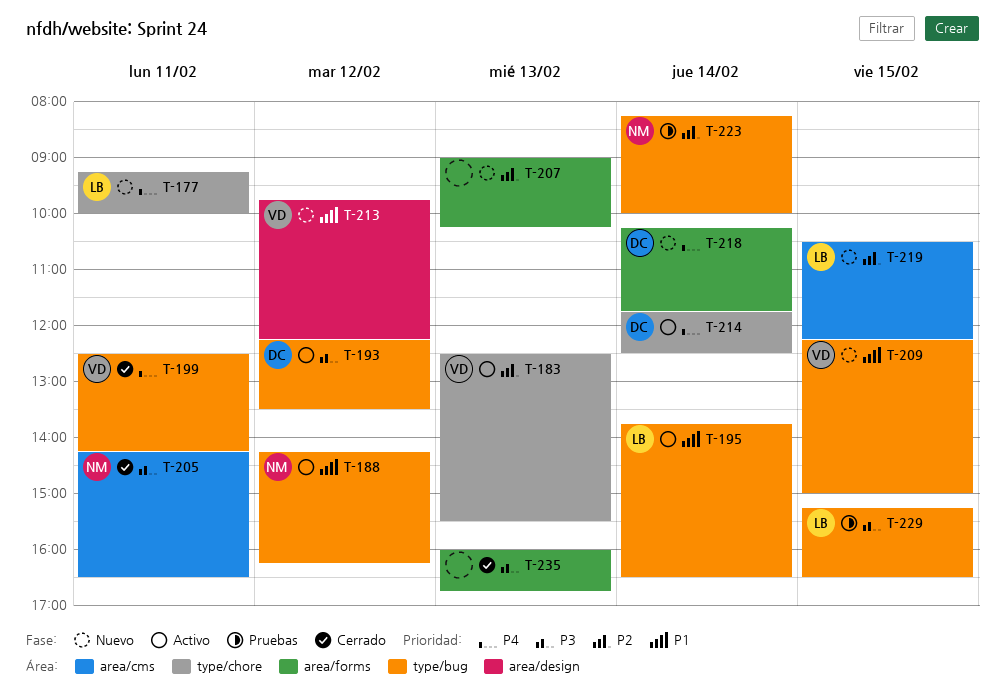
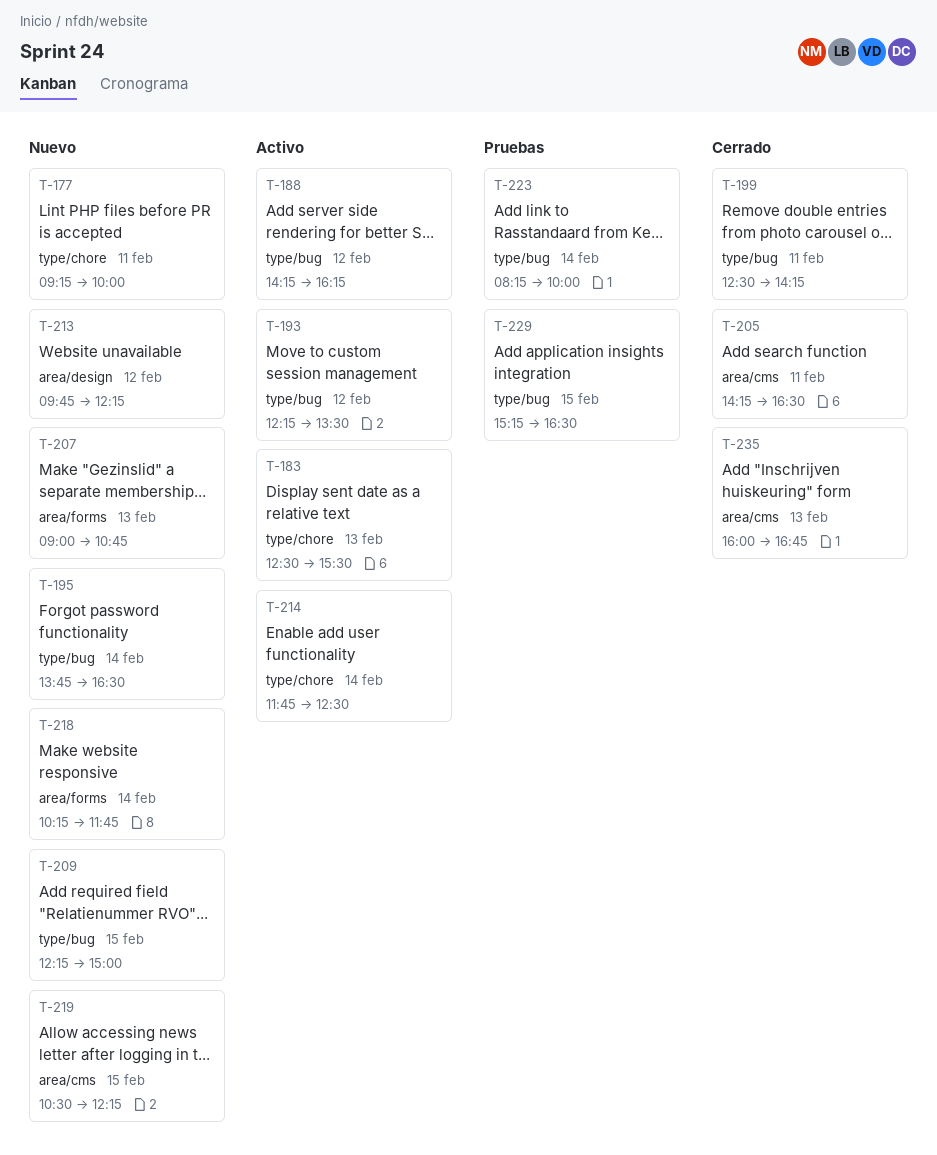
T-195, status: Activo -> Nuevo
T-207, ends: 10:15 -> 10:45
T-235, label: area/forms -> area/cms

